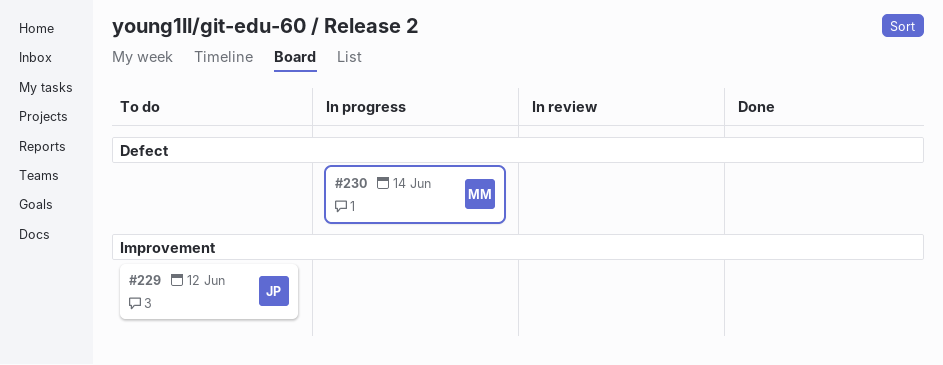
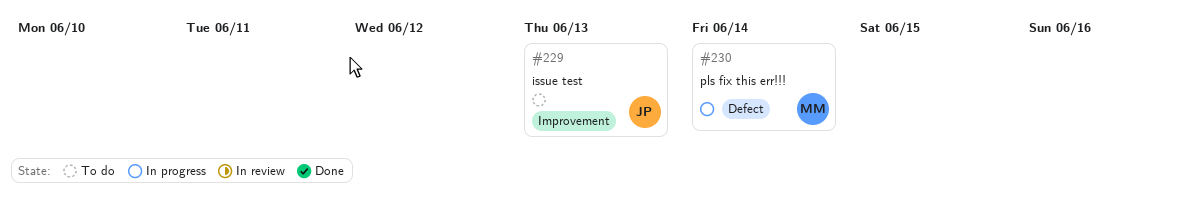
#229, due: Jun 12 -> Jun 13

